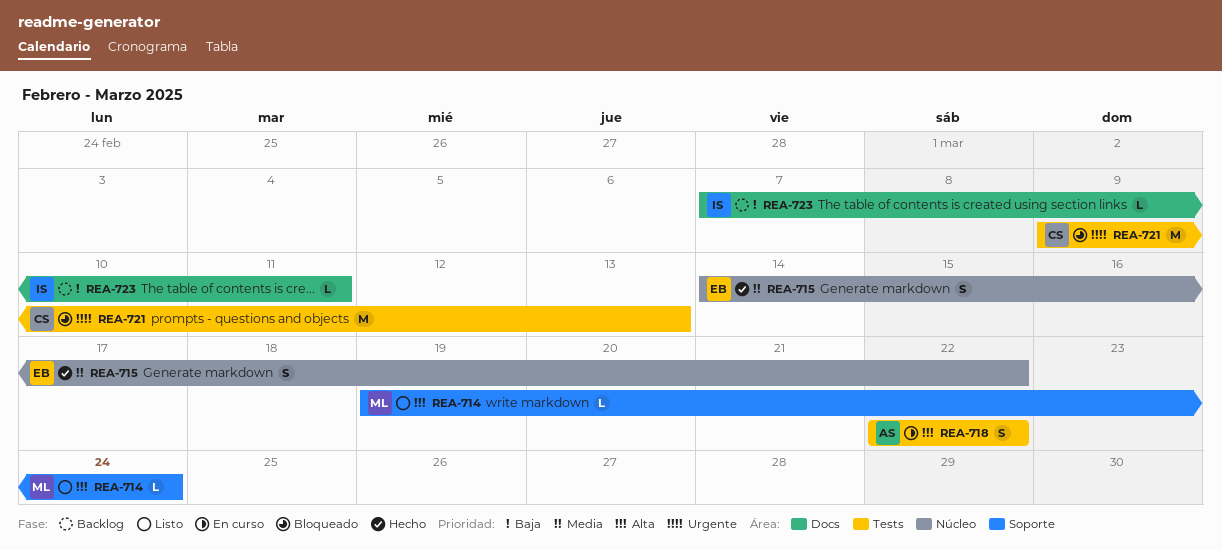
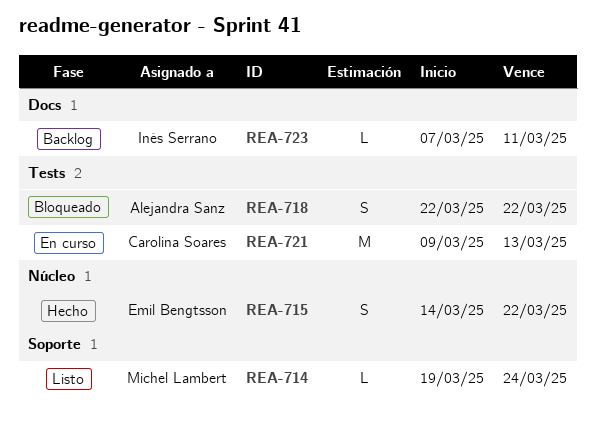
REA-718, status: En curso -> Bloqueado
REA-721, status: Bloqueado -> En curso

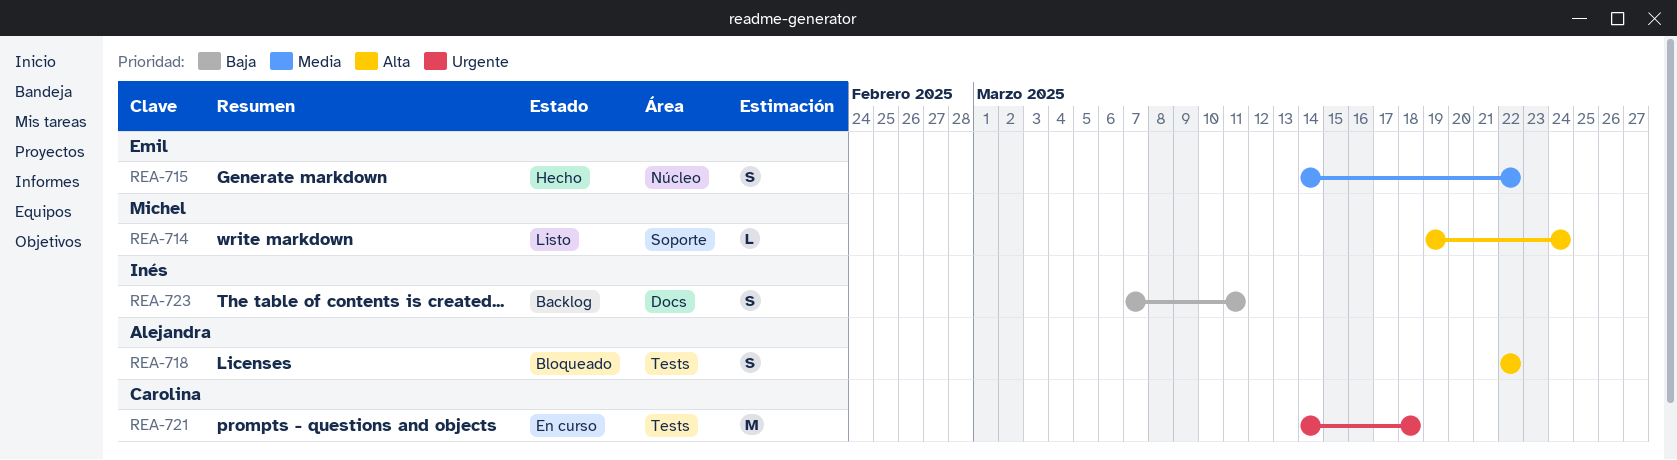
REA-721, start: Mar 9 -> Mar 14
REA-721, due: Mar 13 -> Mar 18
REA-723, estimate: L -> S

